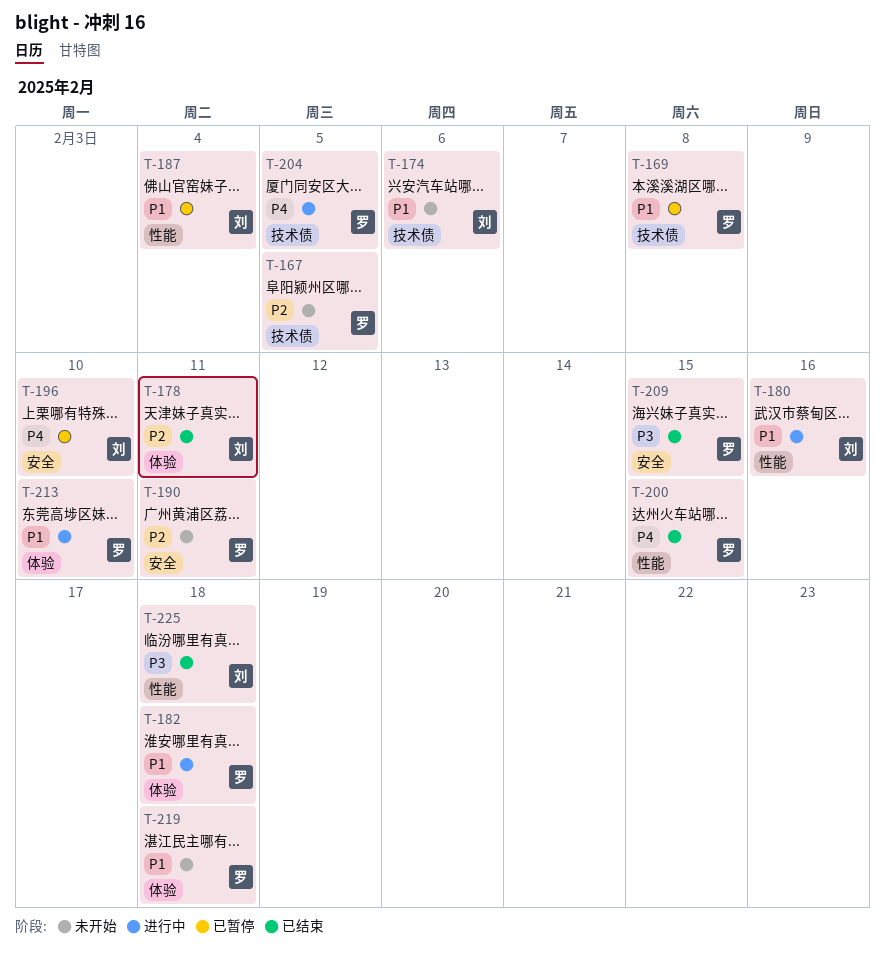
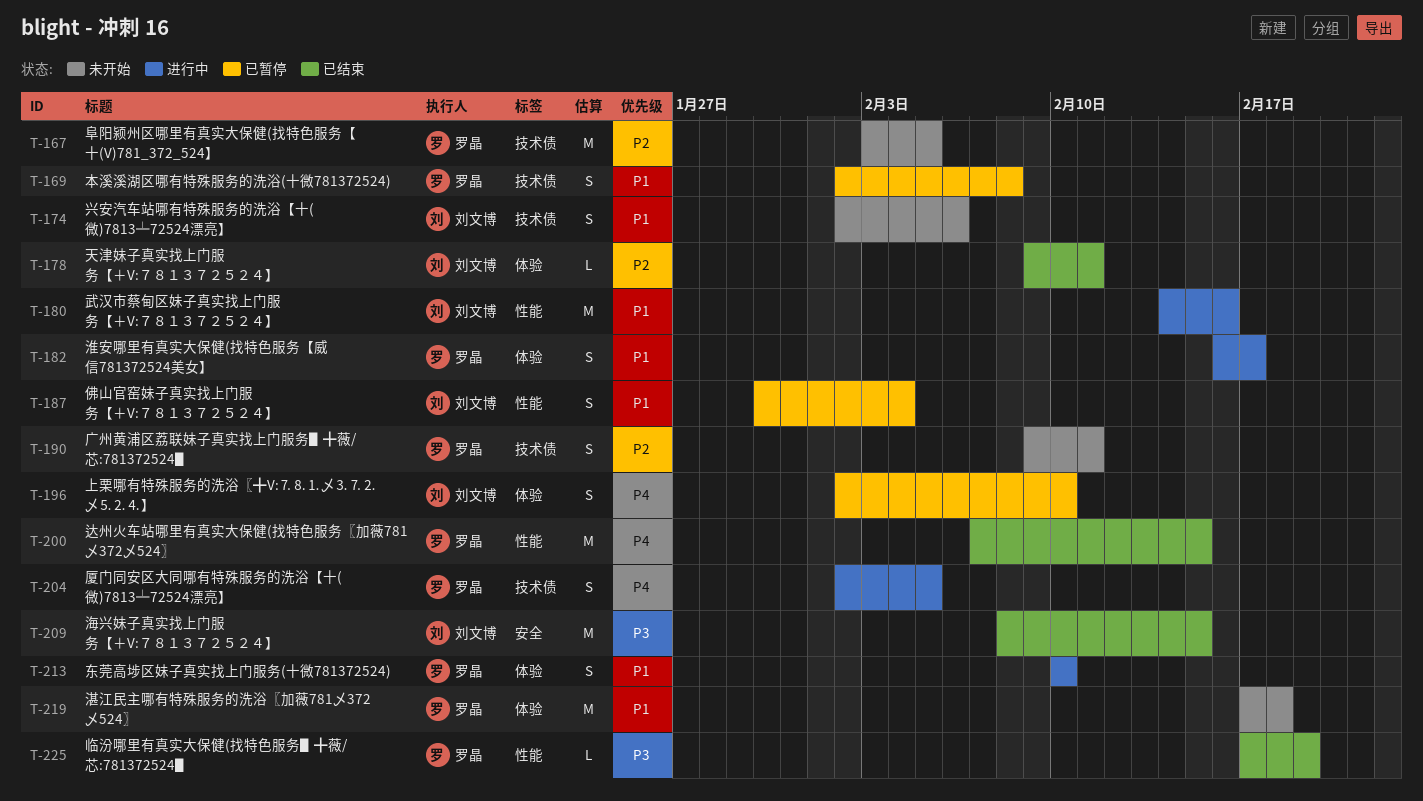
T-182, due: Feb 18 -> Feb 17
T-190, label: 安全 -> 技术债
T-196, label: 安全 -> 体验
T-209, owner: 罗晶 -> 刘文博
T-225, owner: 刘文博 -> 罗晶
T-225, due: Feb 18 -> Feb 19

